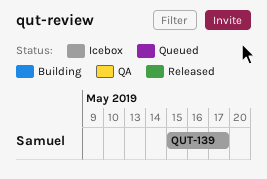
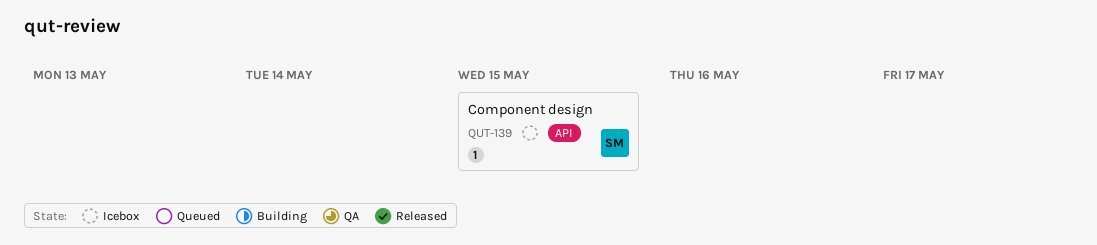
QUT-139, due: May 17 -> May 15

